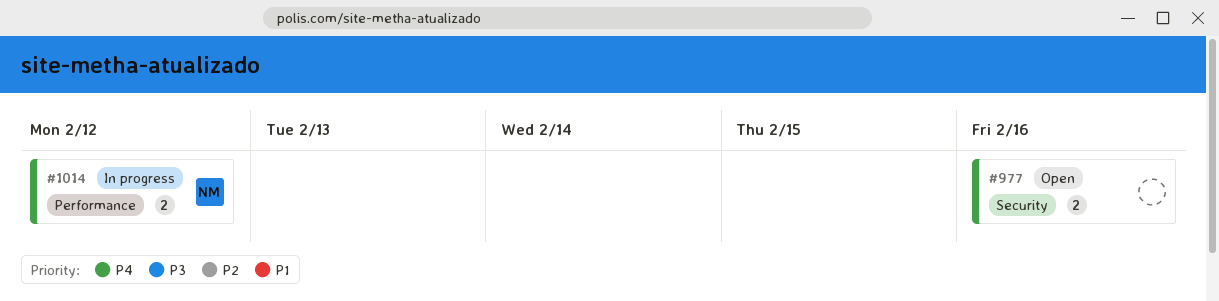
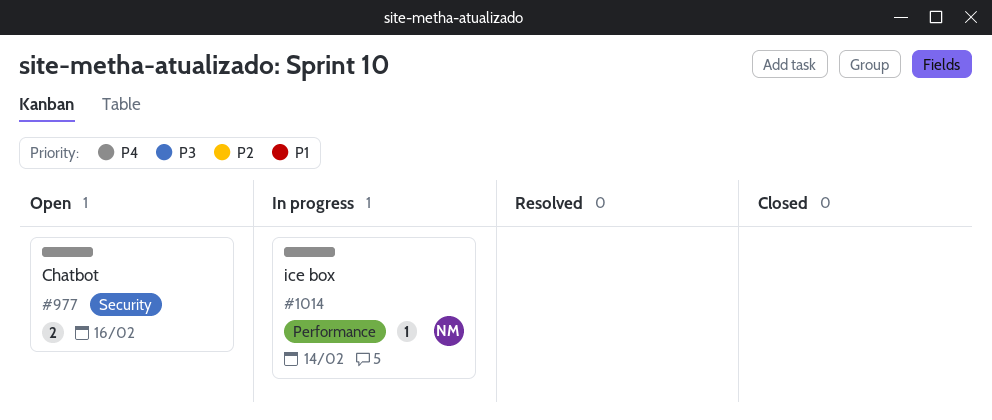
#1014, estimate: 2 -> 1
#1014, due: Feb 12 -> Feb 14

